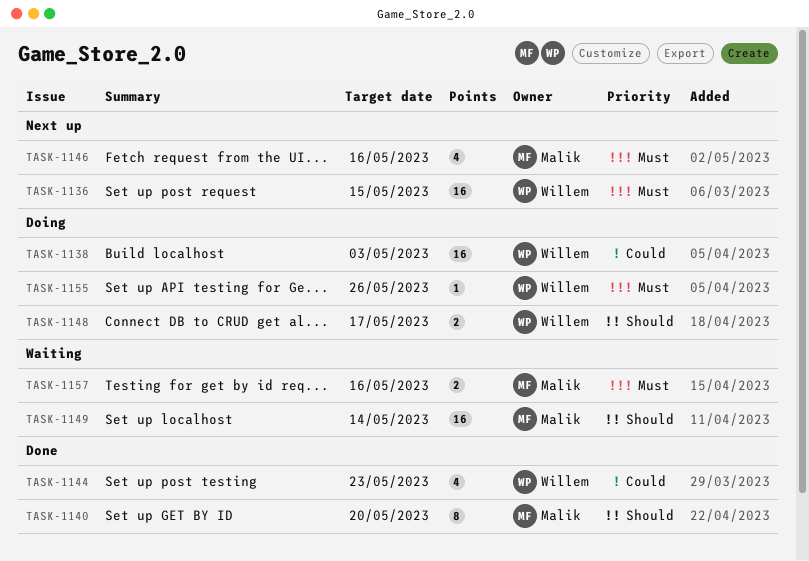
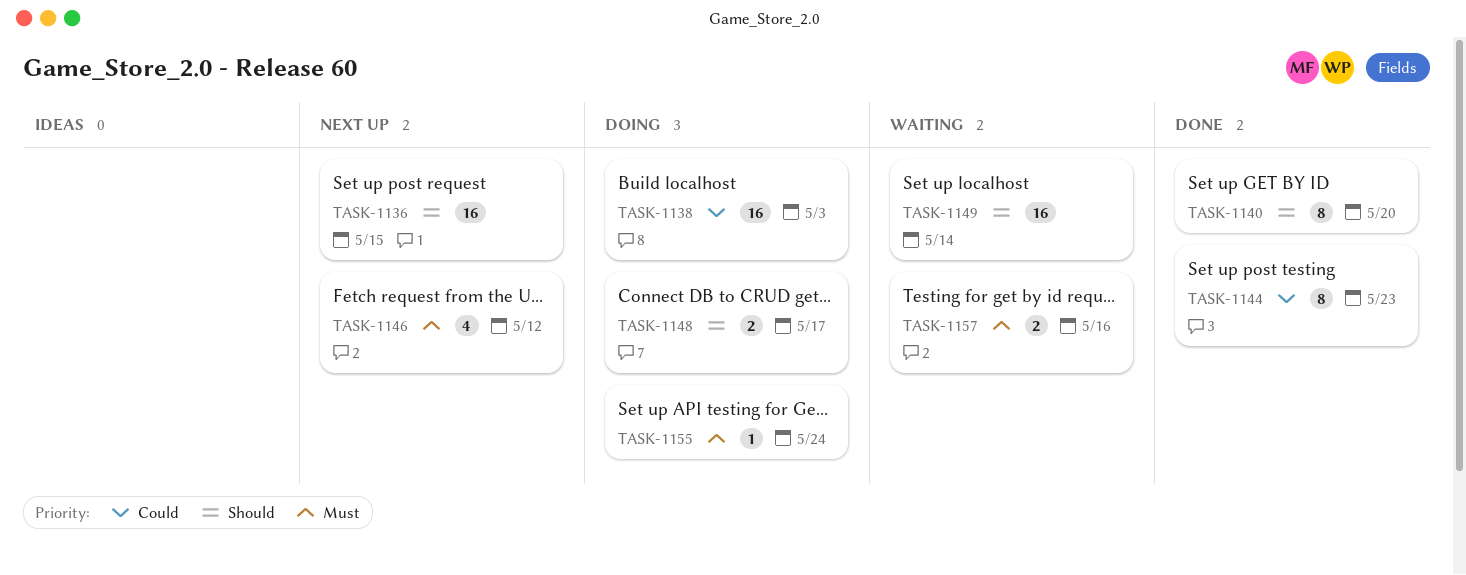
TASK-1136, priority: Must -> Should
TASK-1144, estimate: 4 -> 8
TASK-1146, due: May 16 -> May 12
TASK-1155, due: May 26 -> May 24

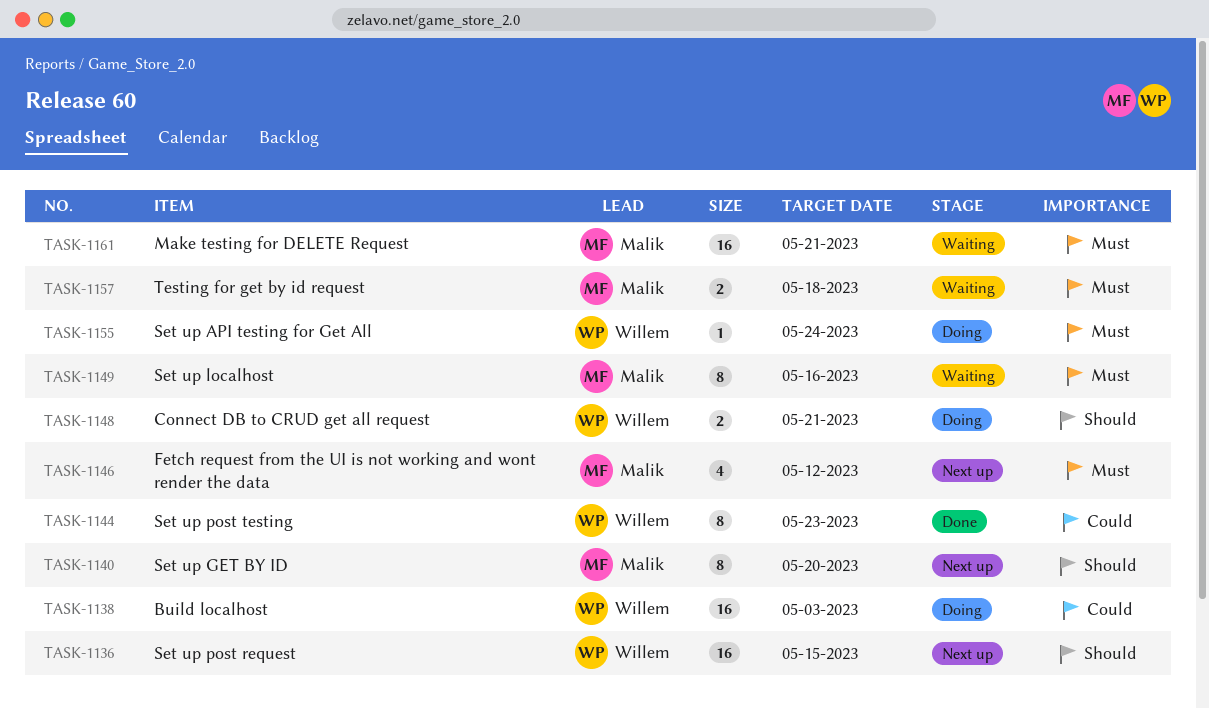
TASK-1140, status: Done -> Next up
TASK-1148, due: May 17 -> May 21
TASK-1149, priority: Should -> Must
TASK-1149, estimate: 16 -> 8
TASK-1149, due: May 14 -> May 16
TASK-1157, due: May 16 -> May 18
TASK-1161: none -> present

